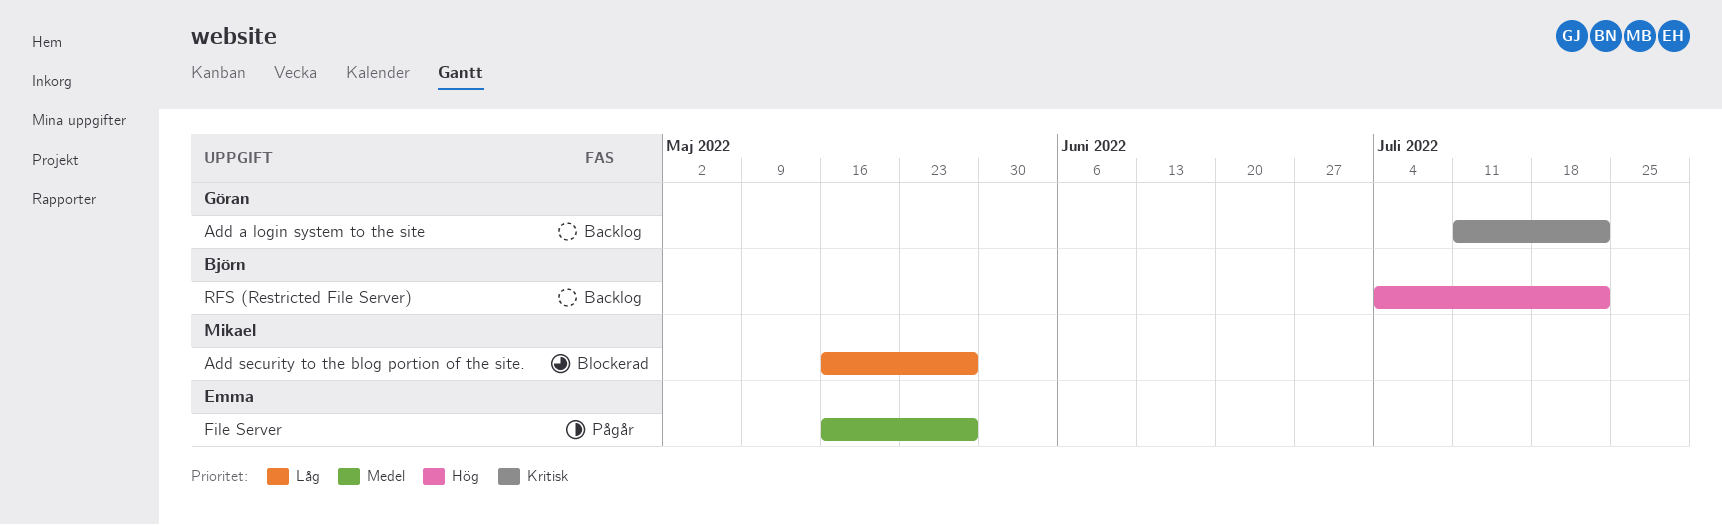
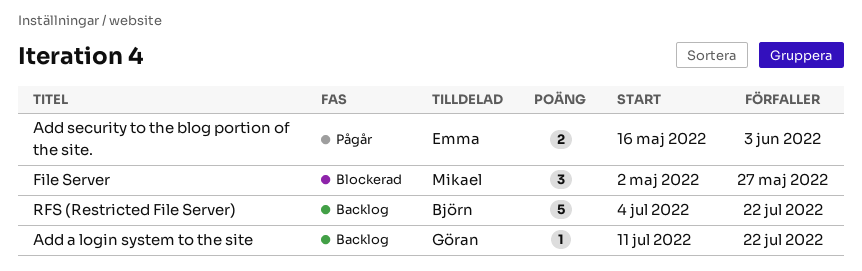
Add security to the blog portion of the site., status: Blockerad -> Pågår
Add security to the blog portion of the site., owner: Mikael -> Emma
Add security to the blog portion of the site., due: May 27 -> Jun 3
File Server, status: Pågår -> Blockerad
File Server, owner: Emma -> Mikael
File Server, start: May 16 -> May 2

